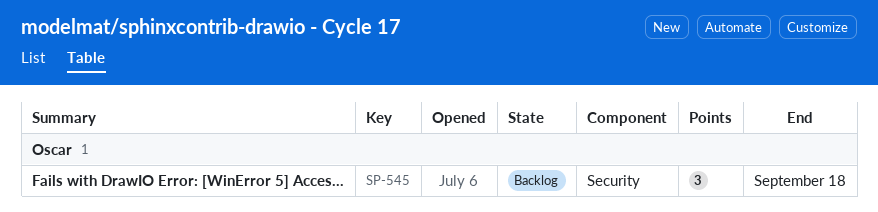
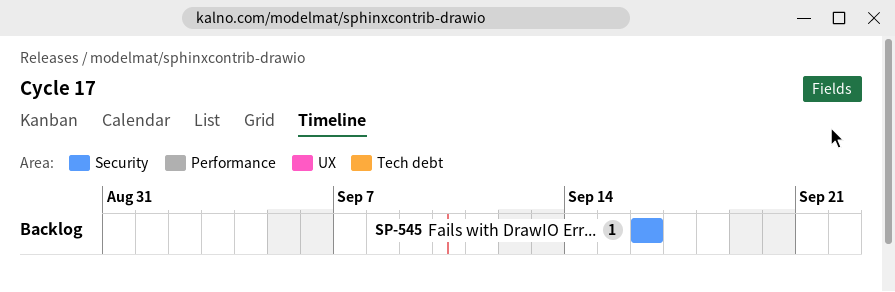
SP-545, estimate: 3 -> 1
SP-545, due: Sep 18 -> Sep 16

